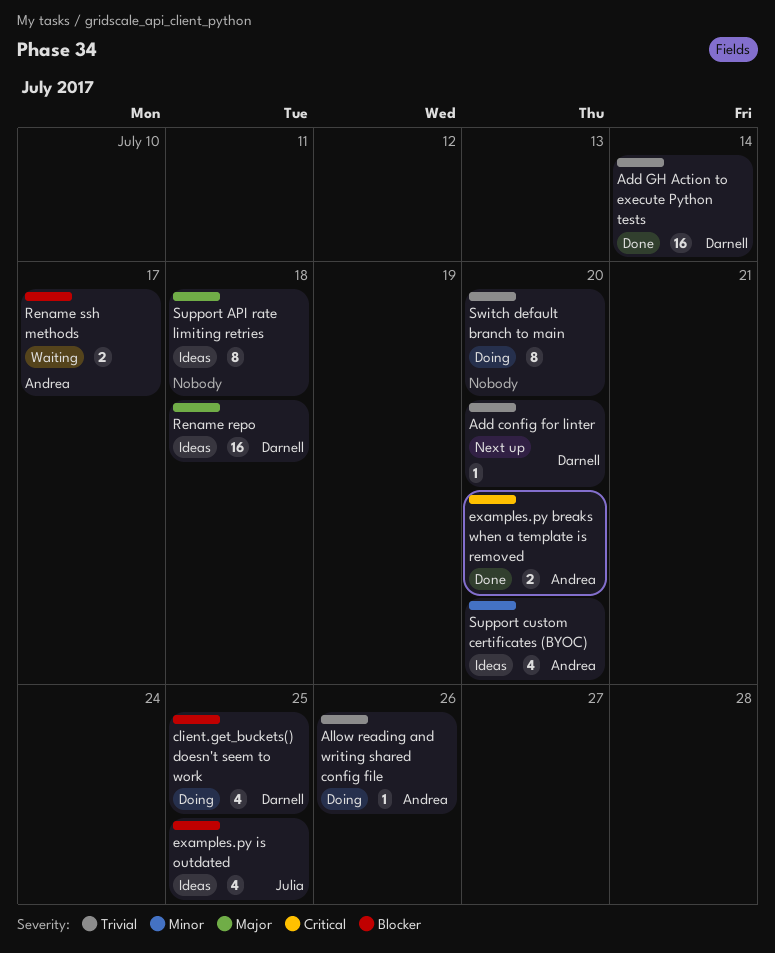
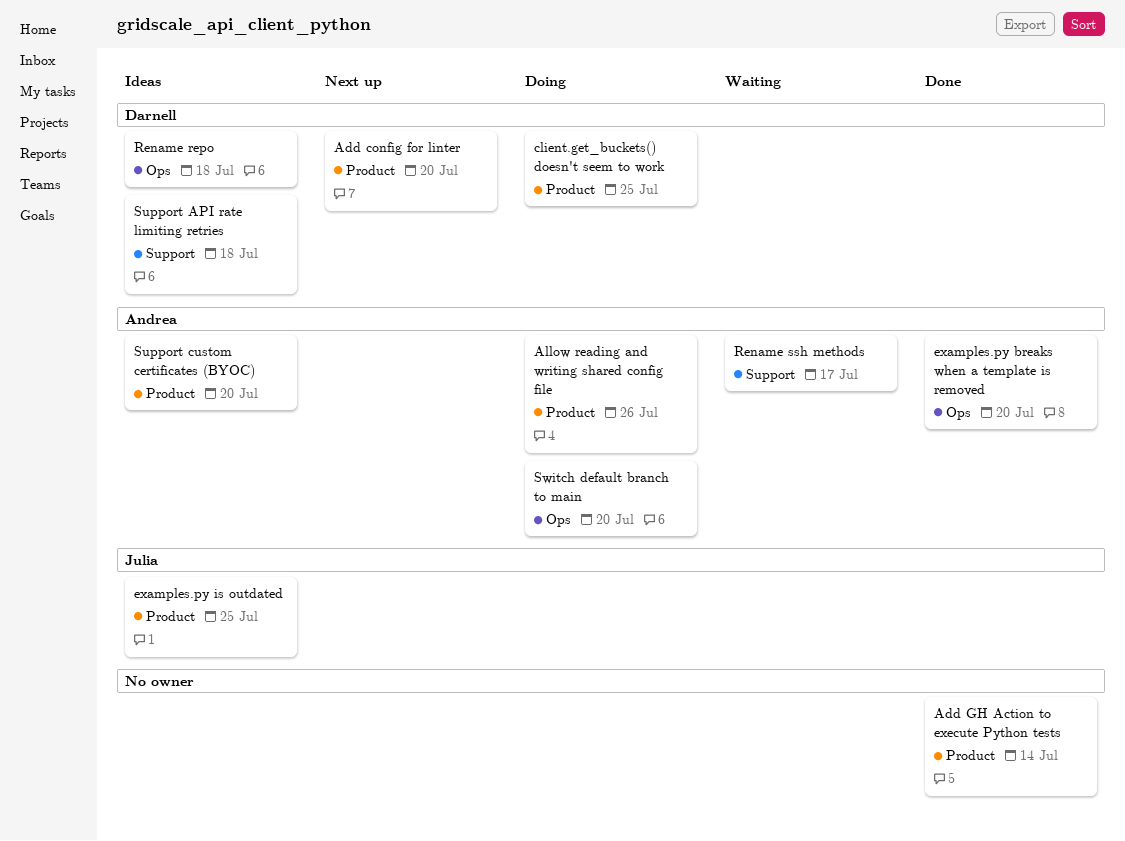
Add GH Action to execute Python tests, owner: Darnell -> none
Support API rate limiting retries, owner: none -> Darnell
Switch default branch to main, owner: none -> Andrea

